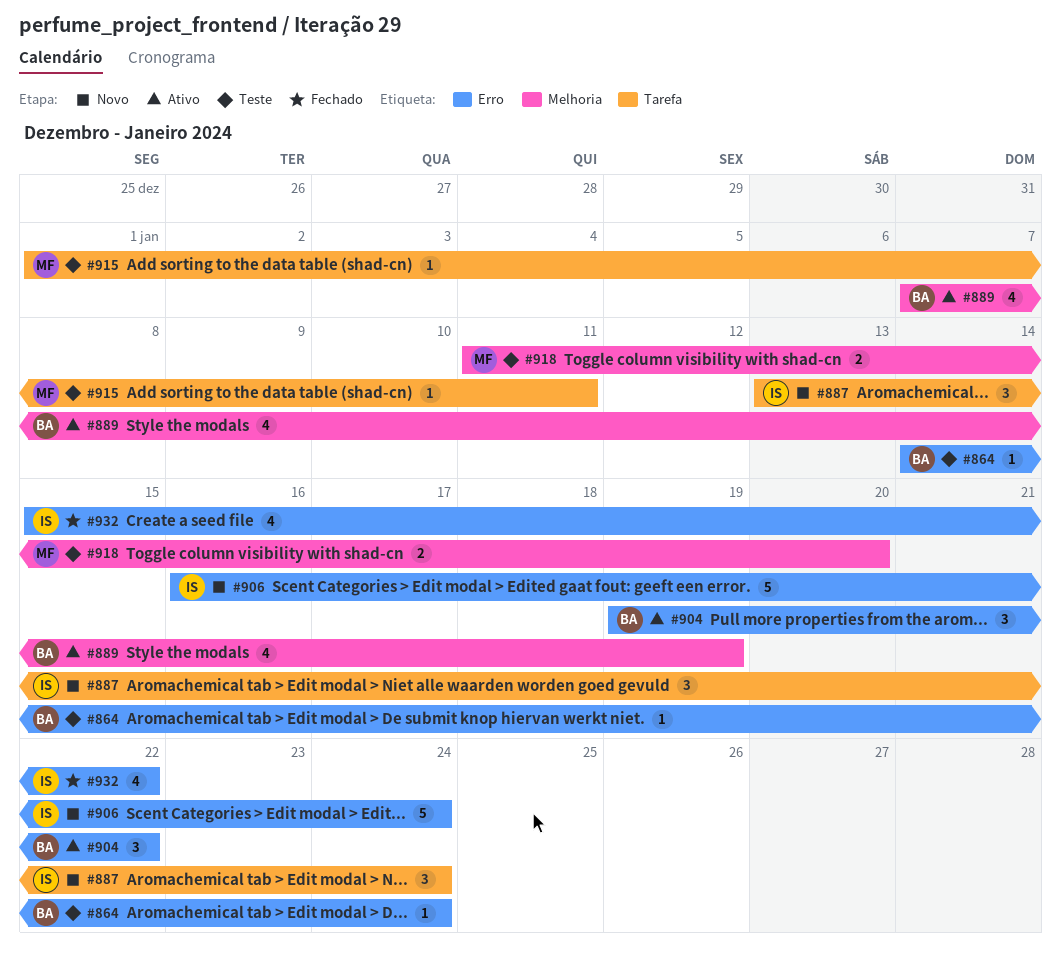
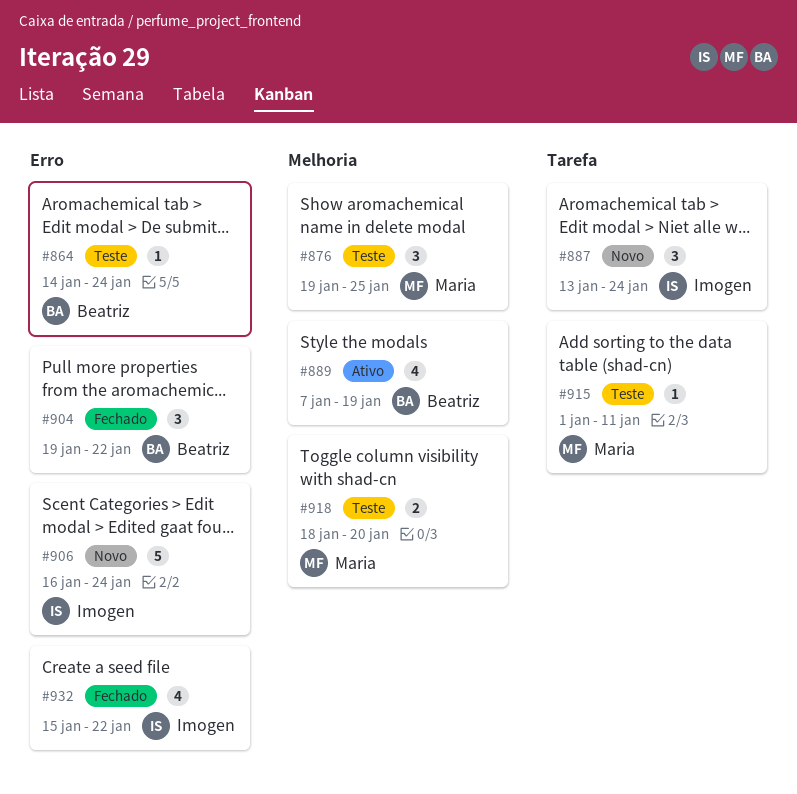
#876: none -> present
#904, status: Ativo -> Fechado
#918, start: Jan 11 -> Jan 18

